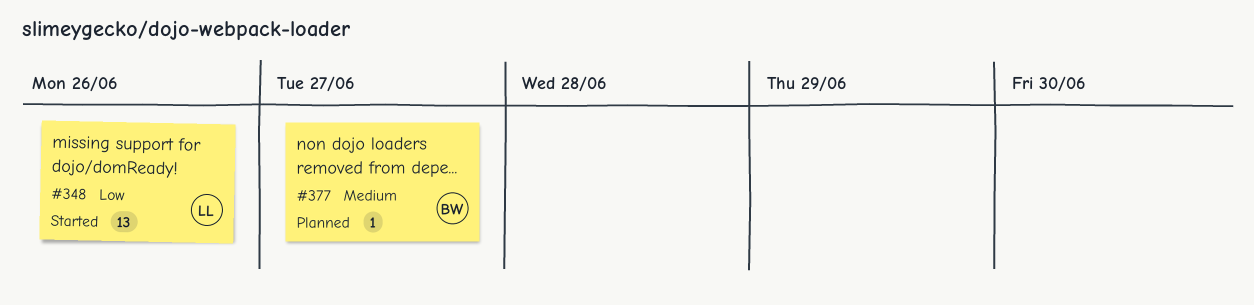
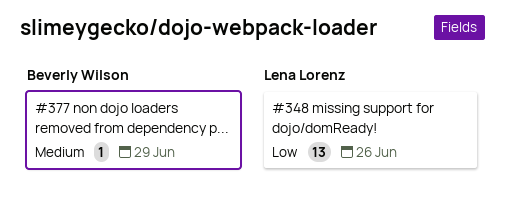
#377, due: Jun 27 -> Jun 29

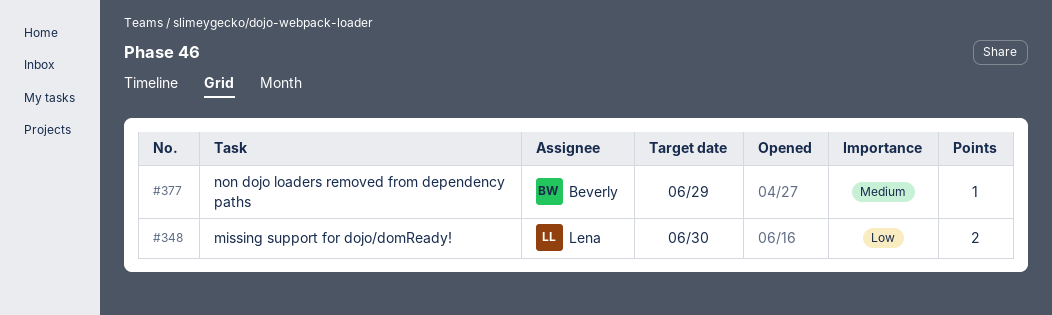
#348, estimate: 13 -> 2
#348, due: Jun 26 -> Jun 30

